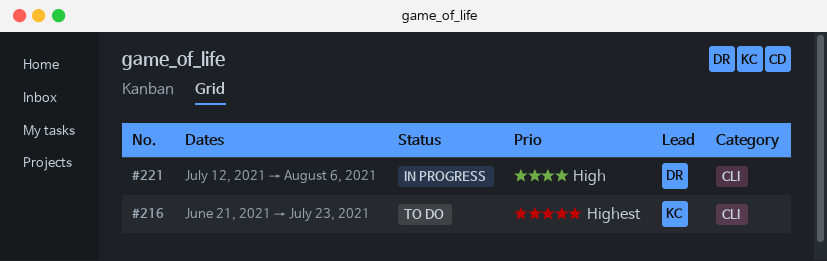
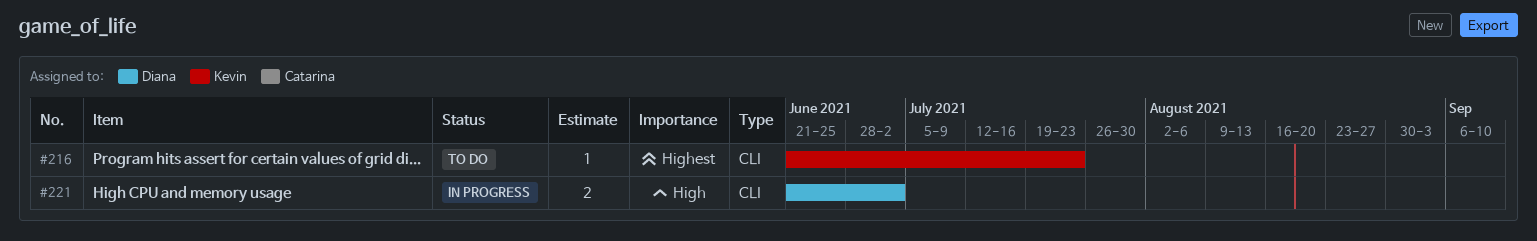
#221, start: Jul 12 -> Jun 21
#221, due: Aug 6 -> Jul 2

